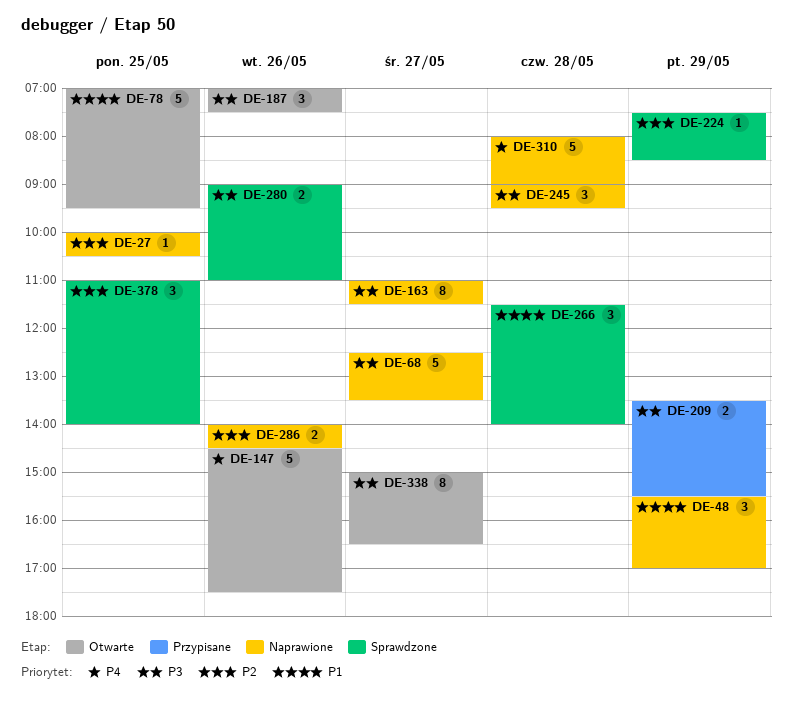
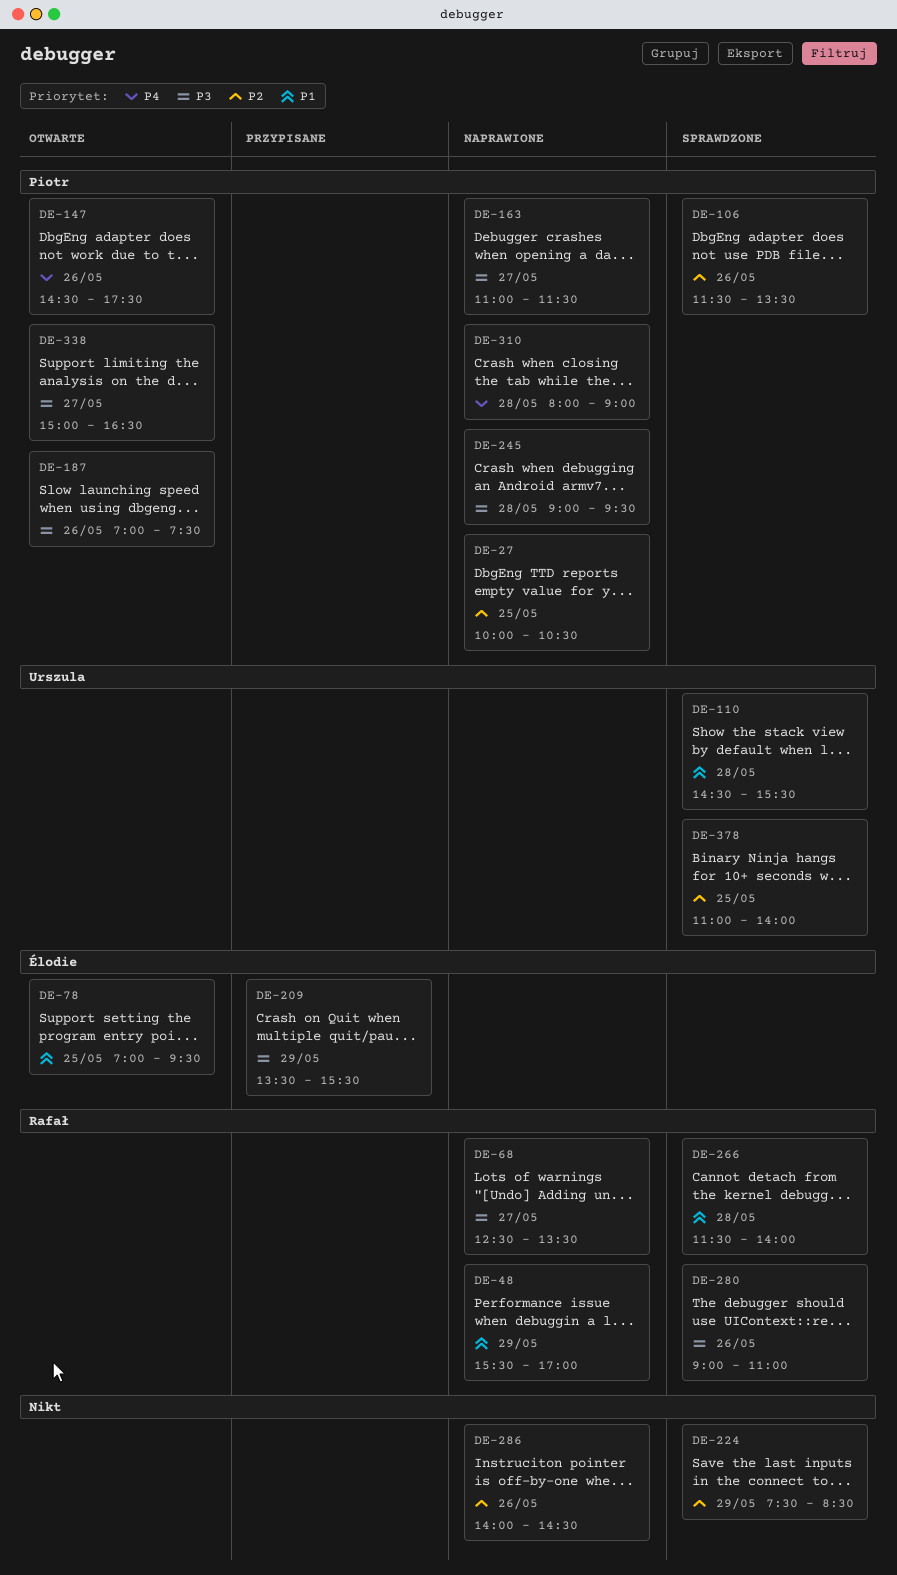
DE-106: none -> present
DE-110: none -> present

